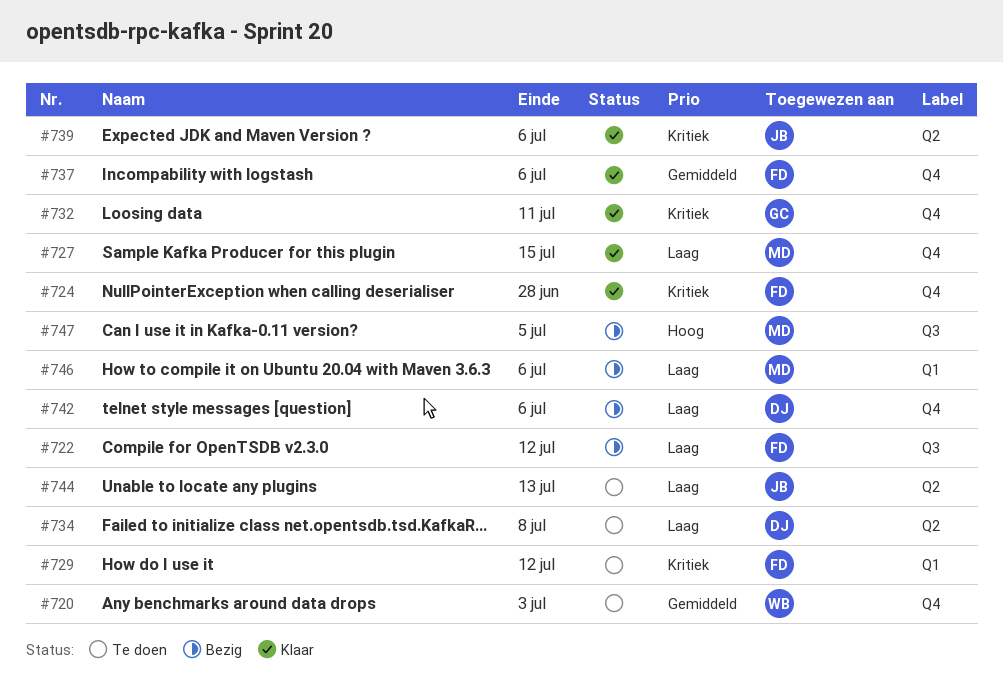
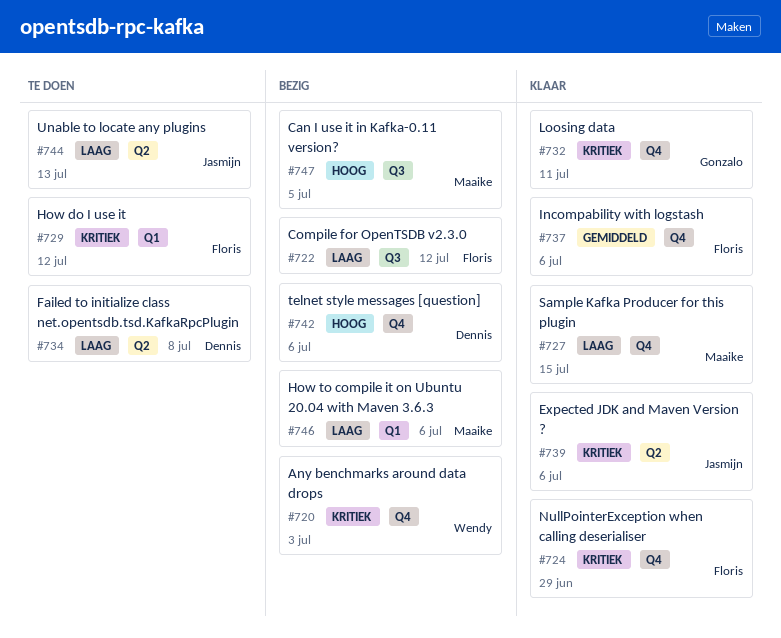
#720, status: Te doen -> Bezig
#720, priority: Gemiddeld -> Kritiek
#724, due: Jun 28 -> Jun 29
#742, priority: Laag -> Hoog

